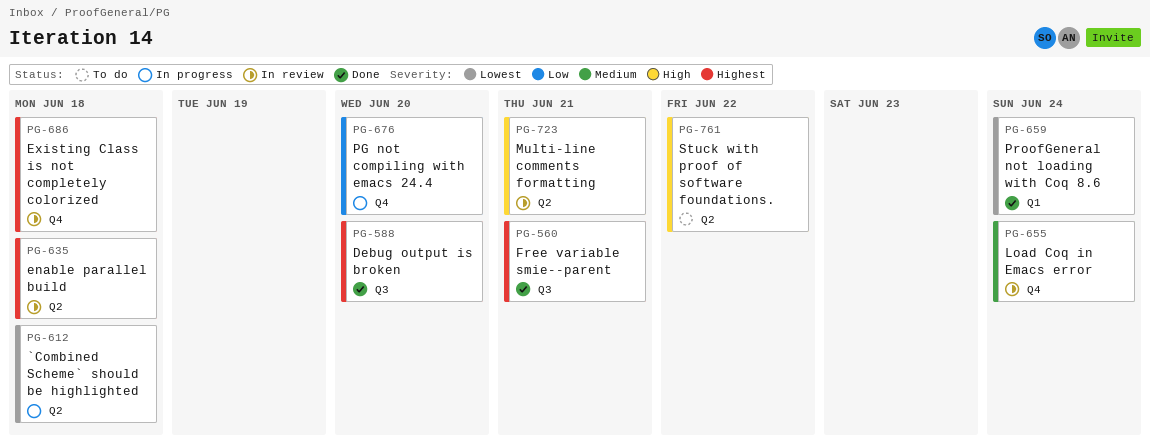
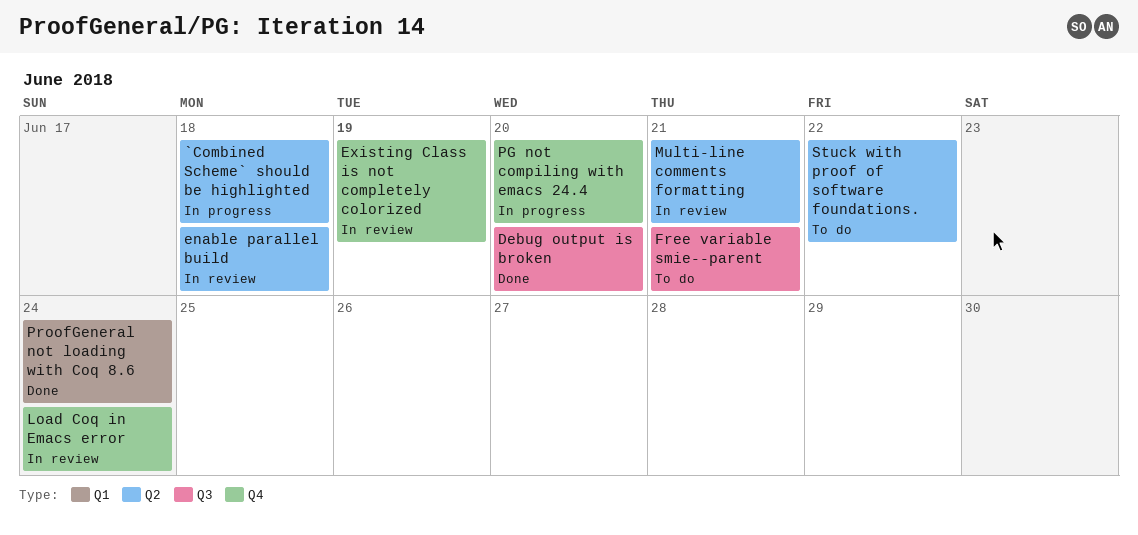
Existing Class is not completely colorized, due: Jun 18 -> Jun 19
Free variable smie--parent, status: Done -> To do

